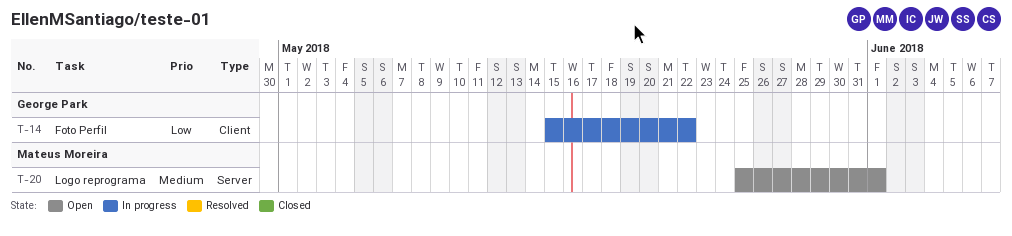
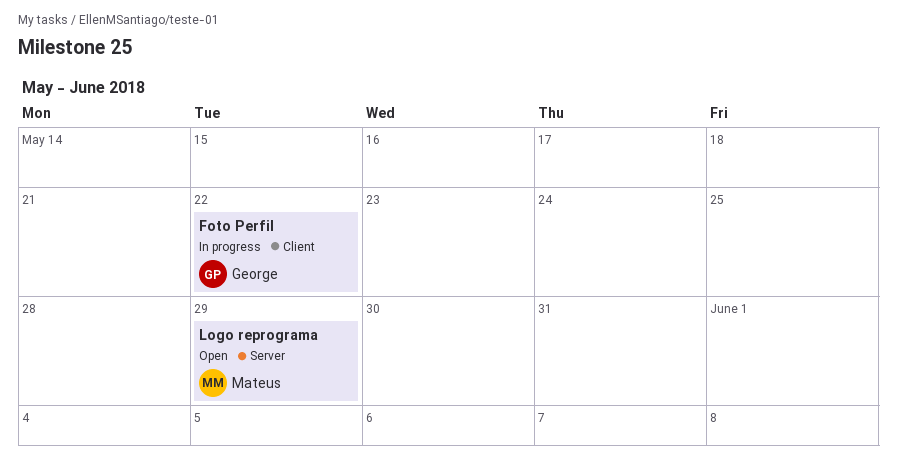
Logo reprograma, due: Jun 1 -> May 29

